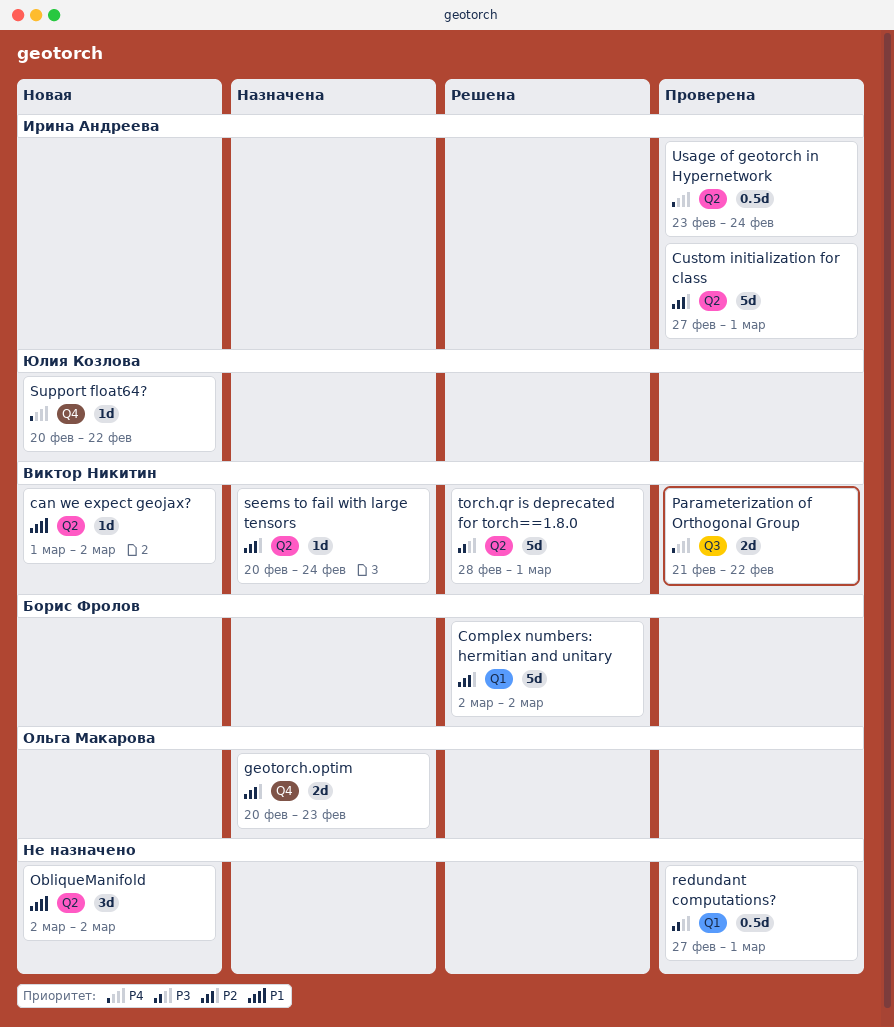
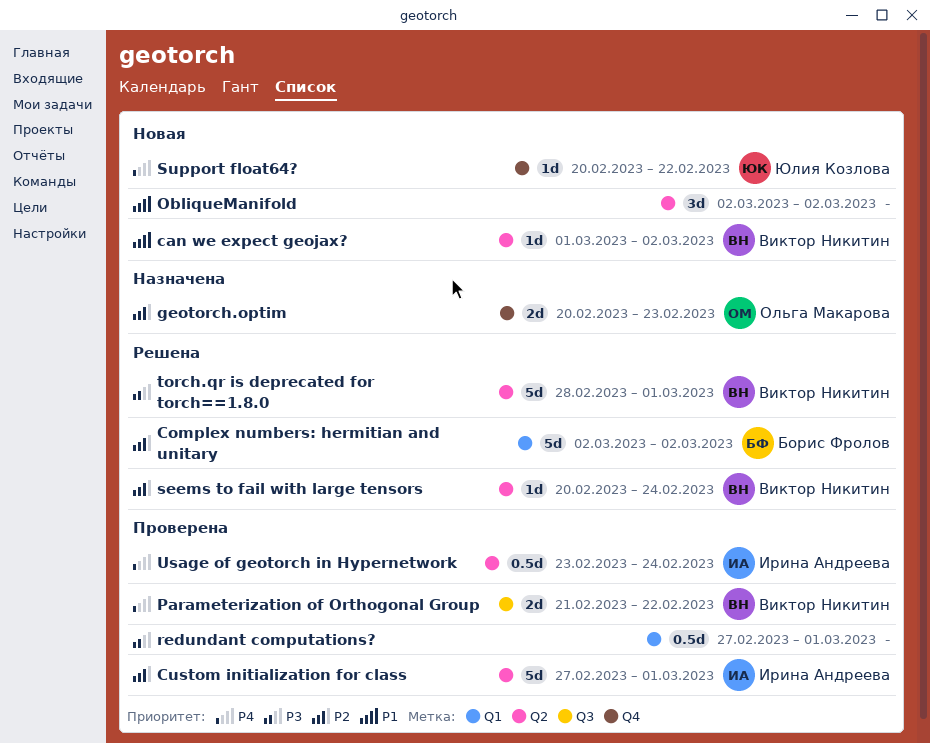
seems to fail with large tensors, status: Назначена -> Решена

